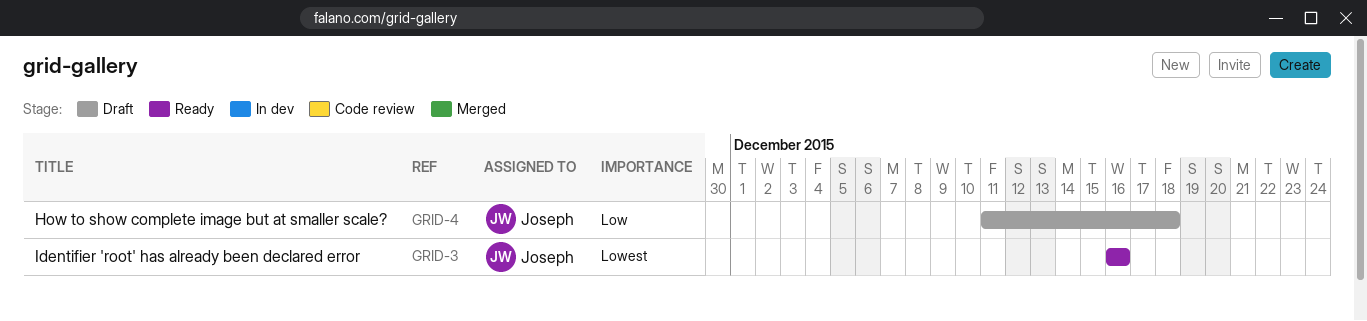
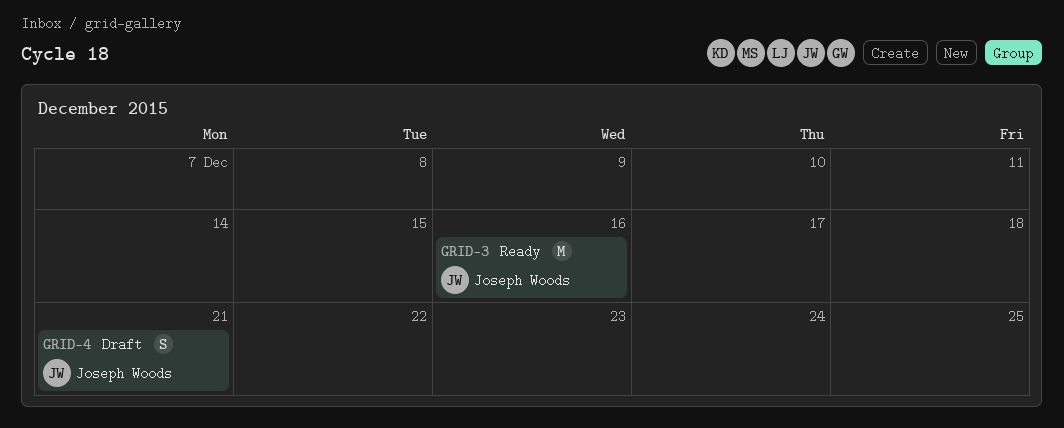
GRID-4, due: Dec 18 -> Dec 21

